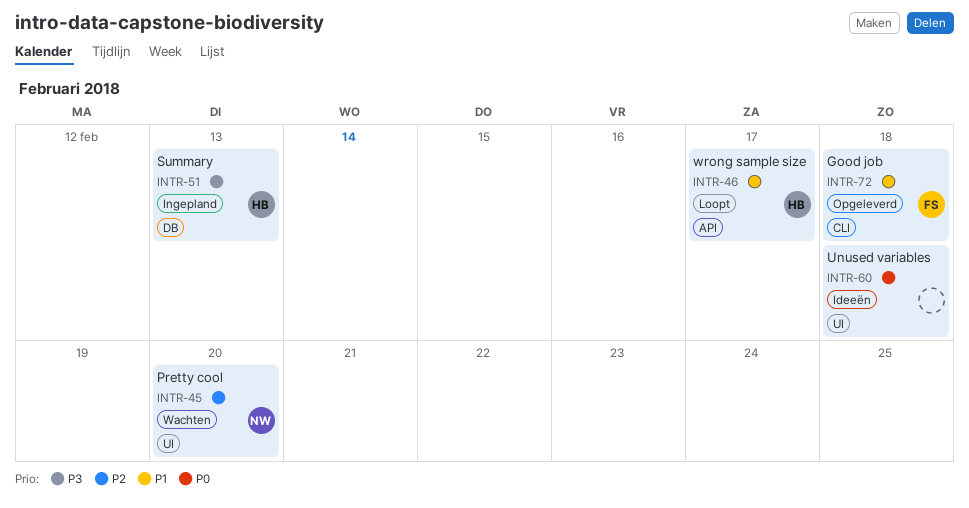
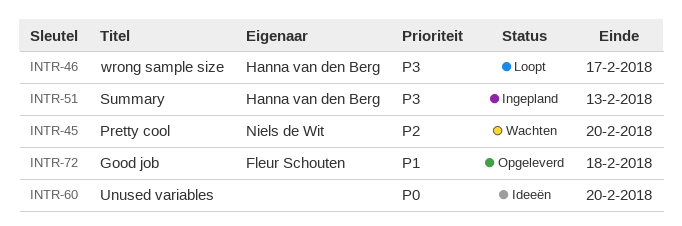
INTR-46, priority: P1 -> P3
INTR-60, due: Feb 18 -> Feb 20

